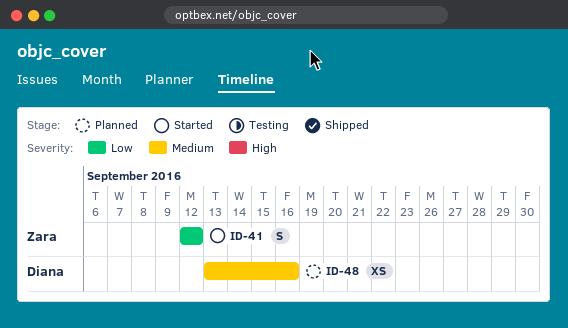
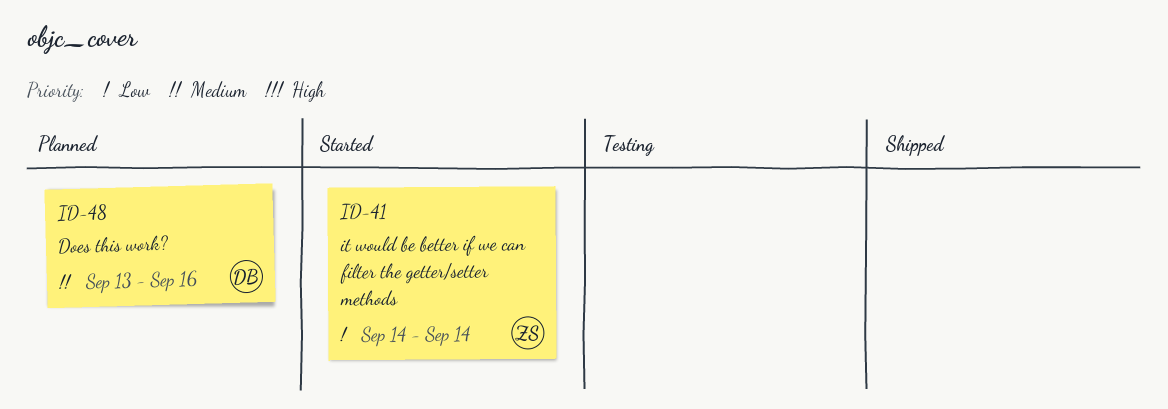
ID-41, start: Sep 12 -> Sep 14
ID-41, due: Sep 12 -> Sep 14

